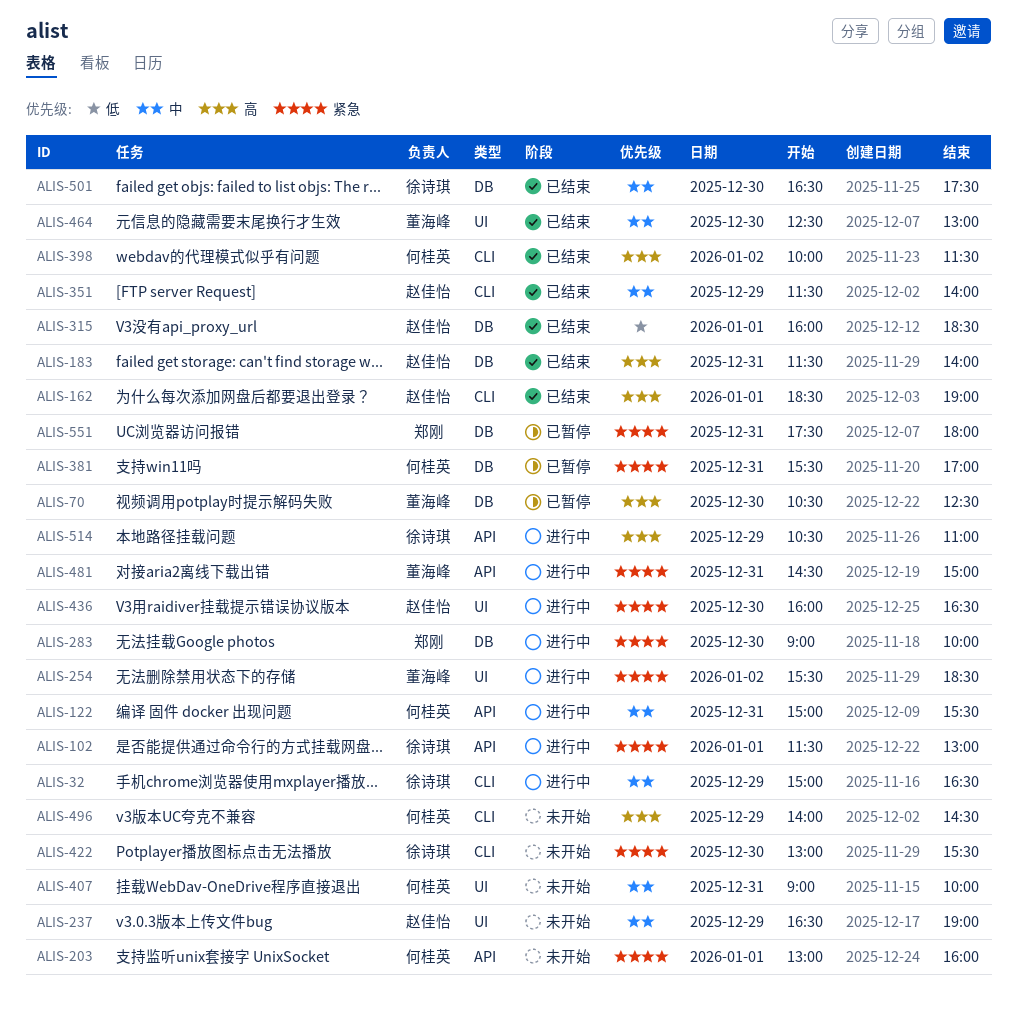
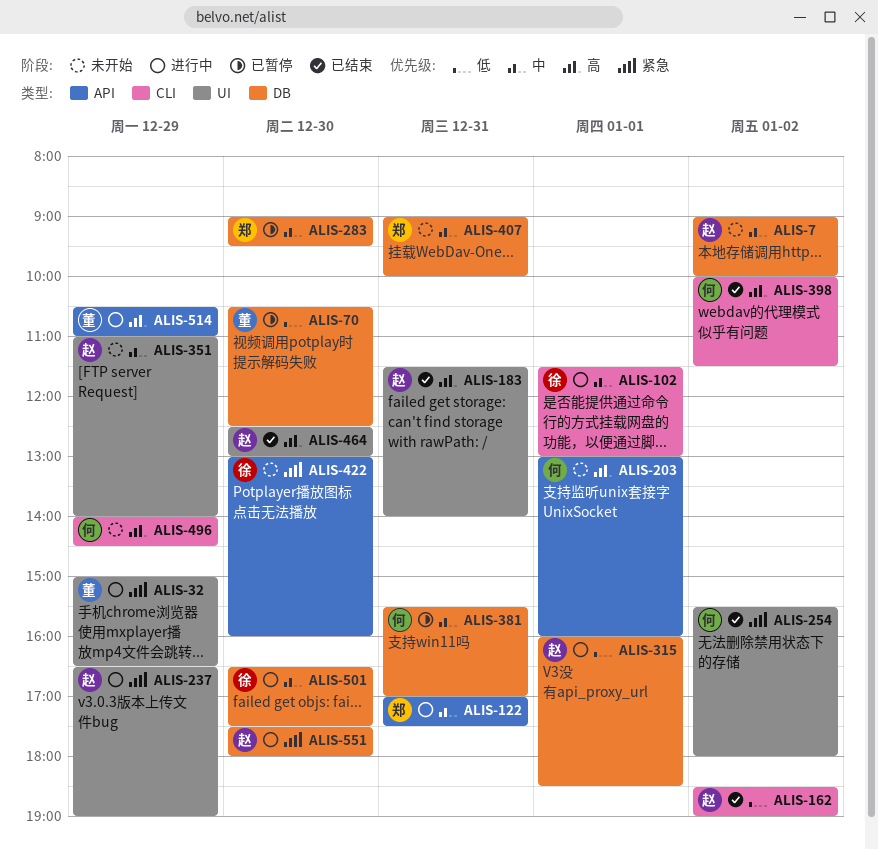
ALIS-7: none -> present
ALIS-32, owner: 徐诗琪 -> 董海峰
ALIS-32, priority: 中 -> 紧急
ALIS-32, label: CLI -> UI
ALIS-70, priority: 高 -> 低
ALIS-102, priority: 紧急 -> 中
ALIS-102, label: API -> CLI
ALIS-122, owner: 何桂英 -> 郑刚
ALIS-122, begins: 15:00 -> 17:00
ALIS-122, ends: 15:30 -> 17:30
ALIS-162, priority: 高 -> 低
ALIS-162, day: Jan 1 -> Jan 2
ALIS-183, label: DB -> UI
ALIS-203, priority: 紧急 -> 高
ALIS-237, status: 未开始 -> 进行中
ALIS-237, priority: 中 -> 紧急
ALIS-254, status: 进行中 -> 已结束
ALIS-254, owner: 董海峰 -> 何桂英
ALIS-254, ends: 18:30 -> 18:00
ALIS-283, status: 进行中 -> 已暂停
ALIS-283, priority: 紧急 -> 中
ALIS-283, ends: 10:00 -> 09:30
ALIS-315, status: 已结束 -> 进行中
ALIS-351, status: 已结束 -> 未开始
ALIS-351, label: CLI -> UI
ALIS-351, begins: 11:30 -> 11:00
ALIS-381, priority: 紧急 -> 中
ALIS-407, owner: 何桂英 -> 郑刚
ALIS-407, label: UI -> DB
ALIS-422, label: CLI -> API
ALIS-422, ends: 15:30 -> 16:00
ALIS-436: present -> none
ALIS-464, owner: 董海峰 -> 赵佳怡
ALIS-464, priority: 中 -> 高
ALIS-481: present -> none
ALIS-501, status: 已结束 -> 进行中
ALIS-514, owner: 徐诗琪 -> 董海峰
ALIS-551, status: 已暂停 -> 进行中
ALIS-551, owner: 郑刚 -> 赵佳怡
ALIS-551, day: Dec 31 -> Dec 30

